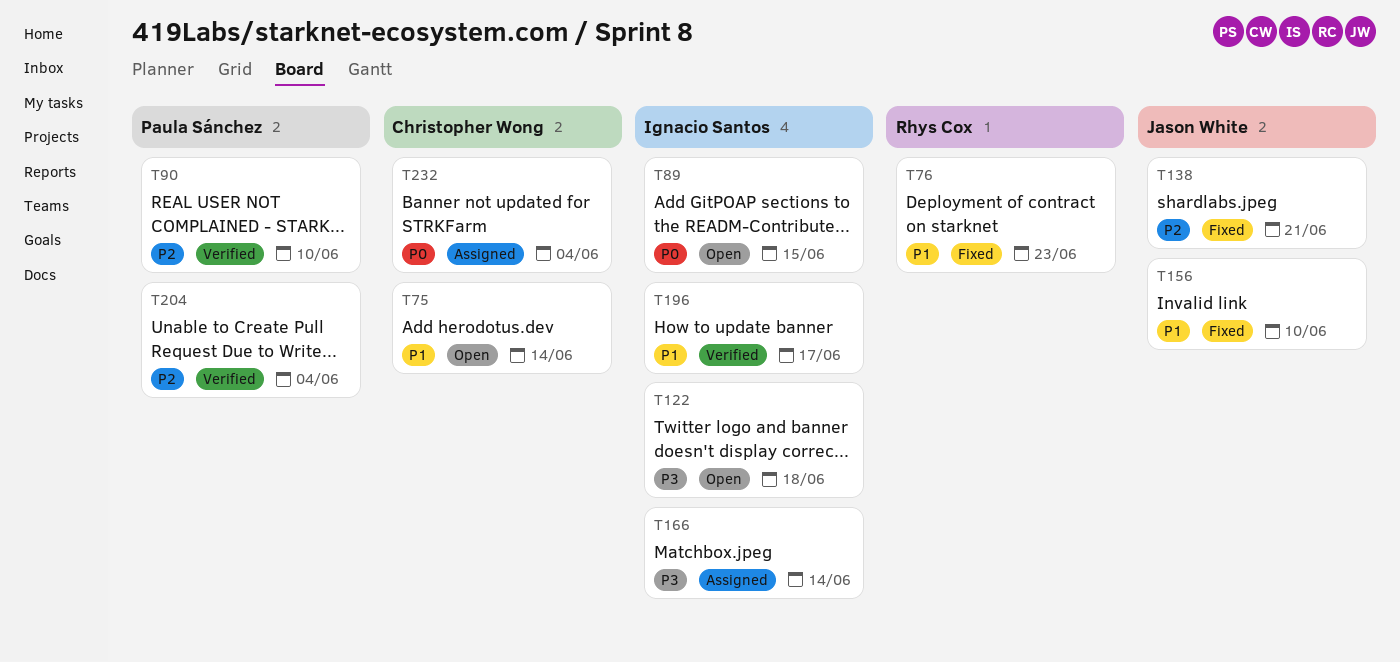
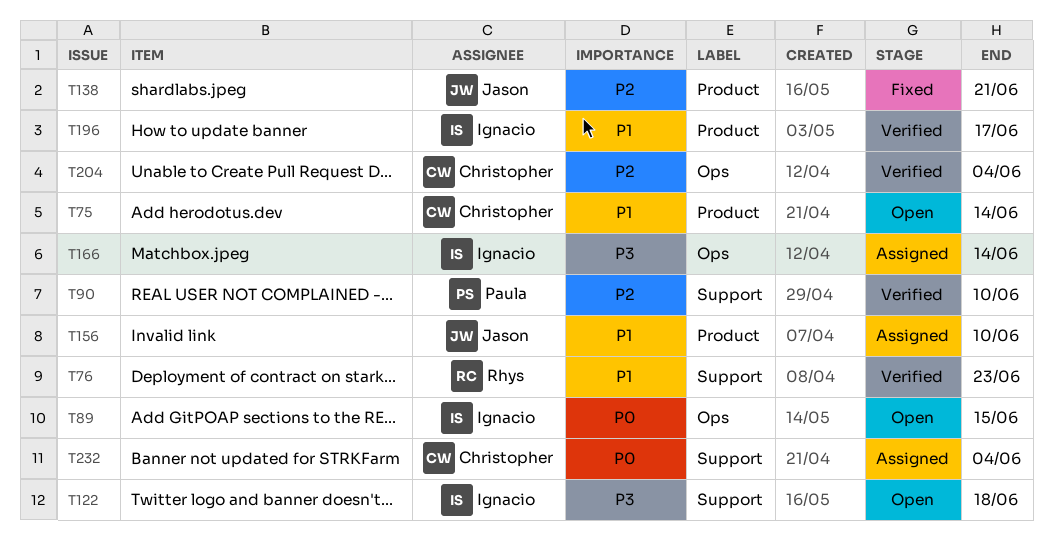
T76, status: Fixed -> Verified
T156, status: Fixed -> Assigned
T204, owner: Paula Sánchez -> Christopher Wong

